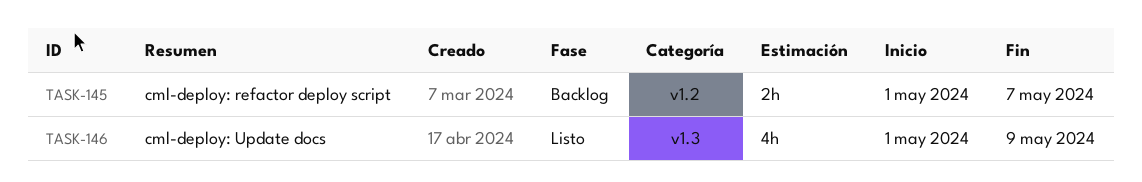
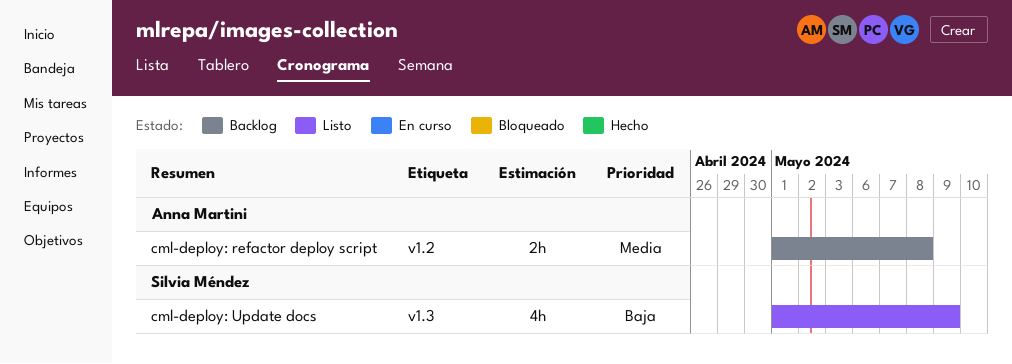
cml-deploy: refactor deploy script, due: May 7 -> May 8

